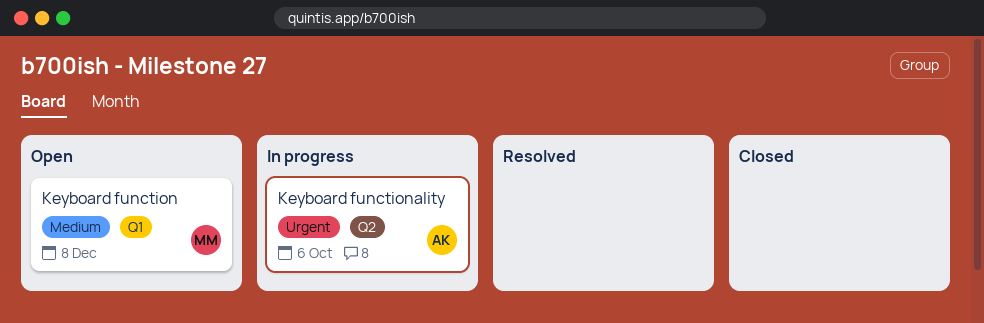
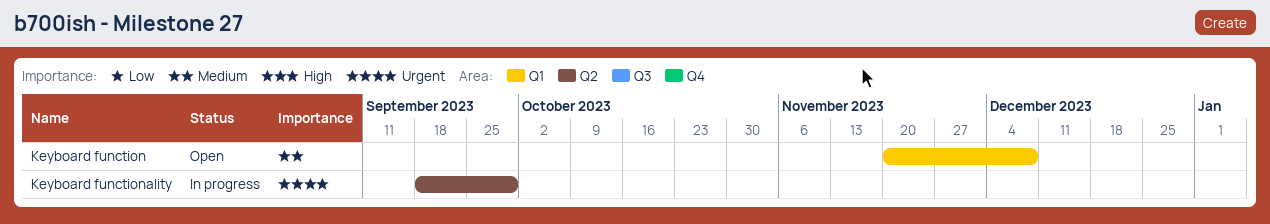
Keyboard functionality, due: Oct 6 -> Sep 29

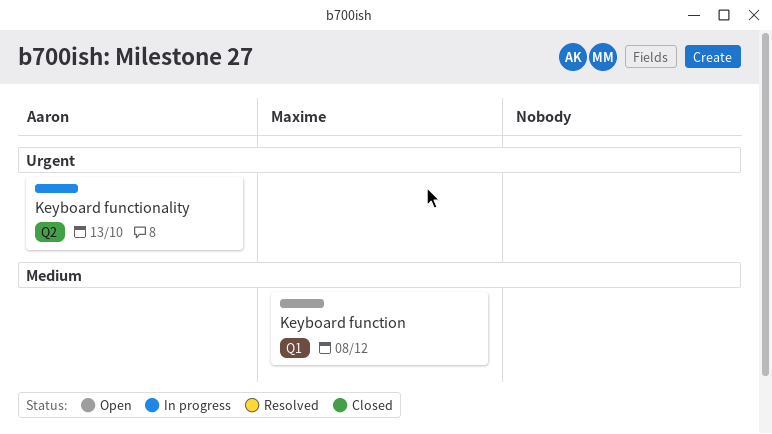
Keyboard functionality, due: Sep 29 -> Oct 13

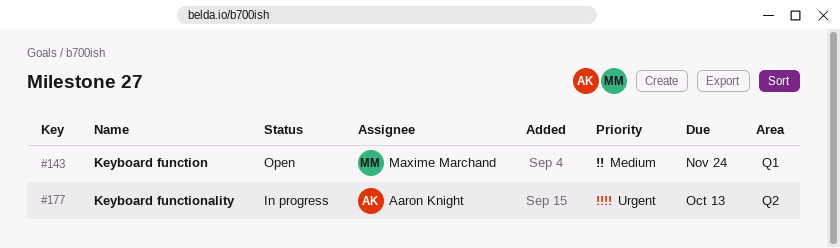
Keyboard function, due: Dec 8 -> Nov 24

